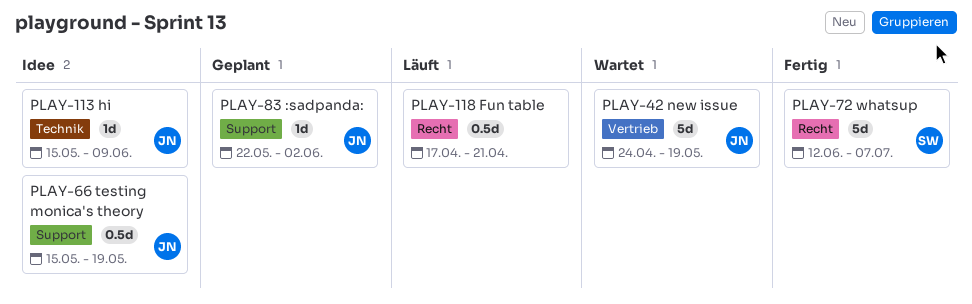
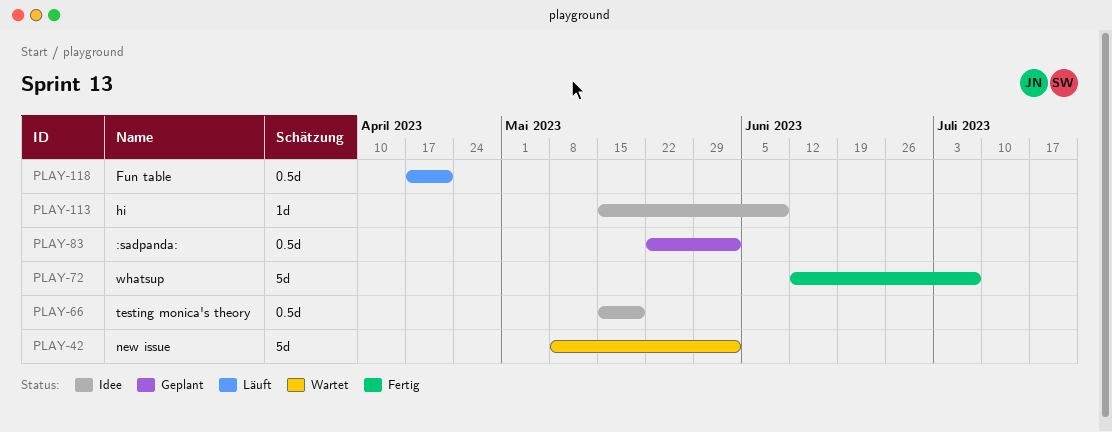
PLAY-42, start: Apr 24 -> May 8
PLAY-42, due: May 19 -> Jun 2
PLAY-83, estimate: 1d -> 0.5d

